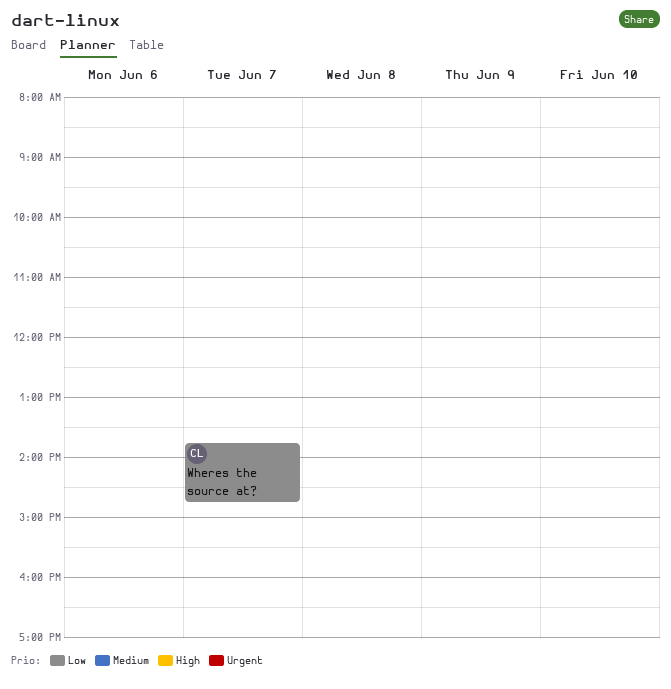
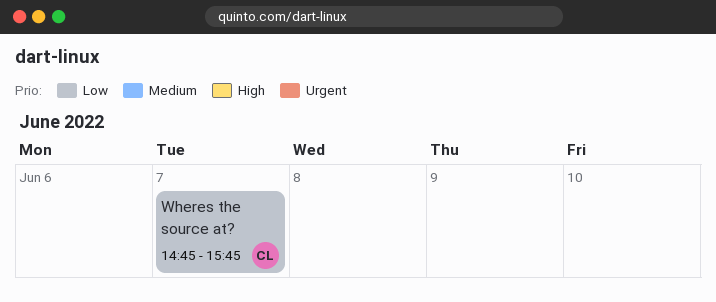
Wheres the source at?, begins: 13:45 -> 14:45
Wheres the source at?, ends: 14:45 -> 15:45

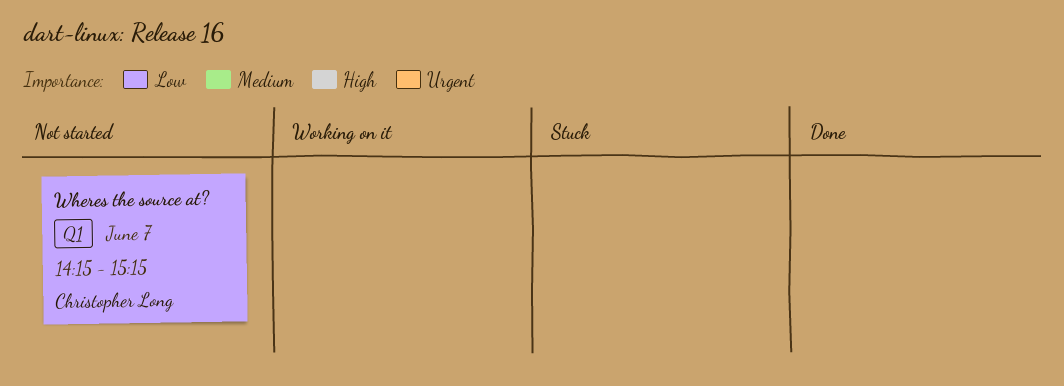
Wheres the source at?, begins: 14:45 -> 14:15
Wheres the source at?, ends: 15:45 -> 15:15

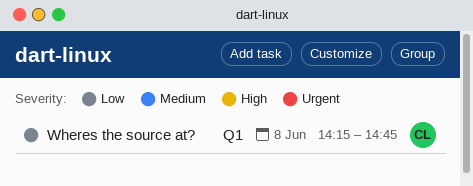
Wheres the source at?, day: Jun 7 -> Jun 8
Wheres the source at?, ends: 15:15 -> 14:45

